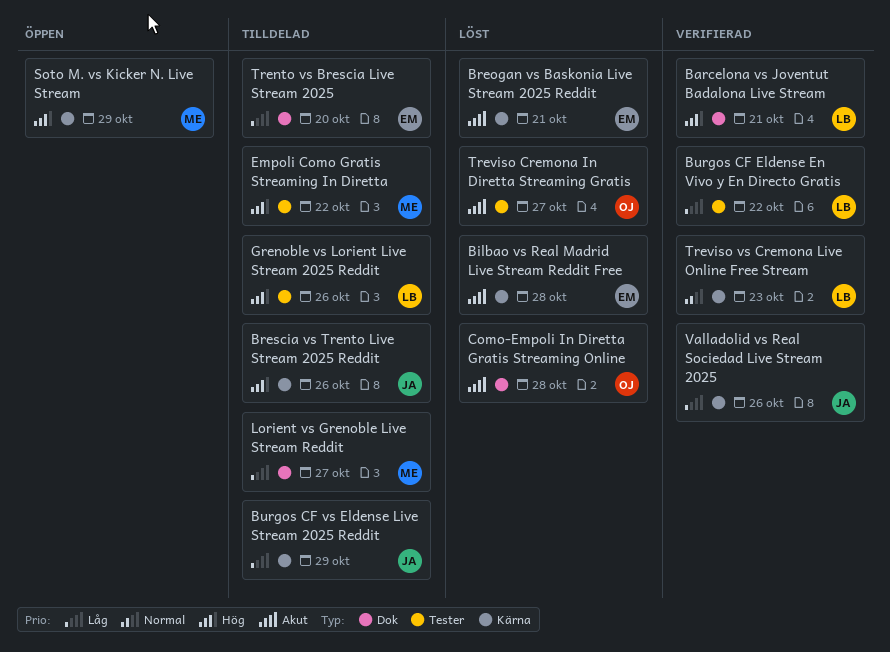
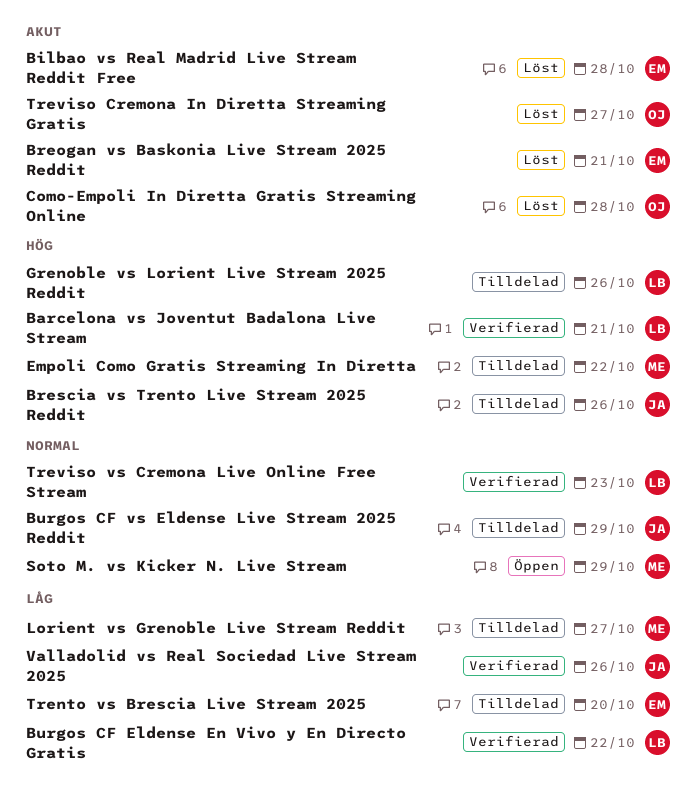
Burgos CF vs Eldense Live Stream 2025 Reddit, priority: Låg -> Normal
Soto M. vs Kicker N. Live Stream, priority: Hög -> Normal

